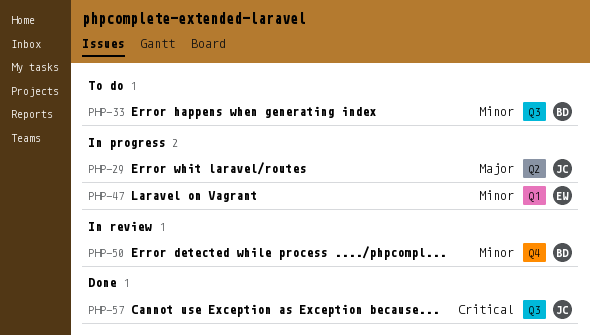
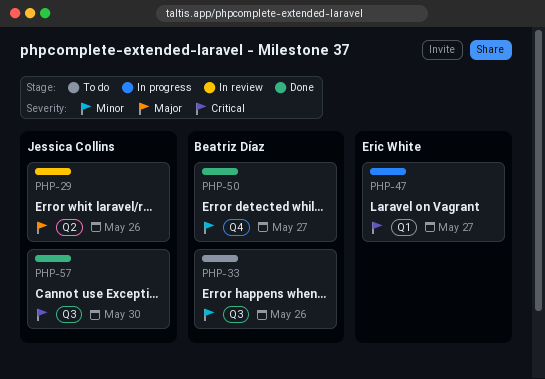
PHP-29, status: In progress -> In review
PHP-47, priority: Minor -> Critical
PHP-50, status: In review -> Done

